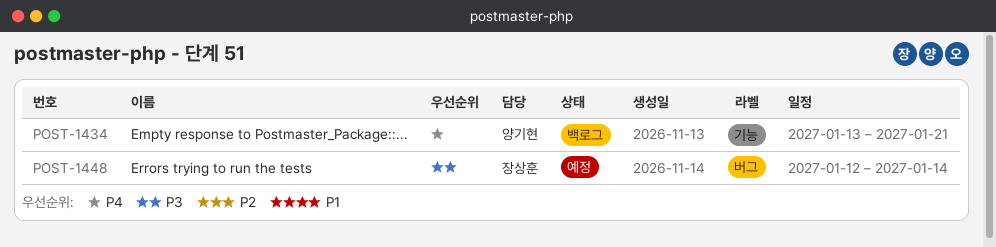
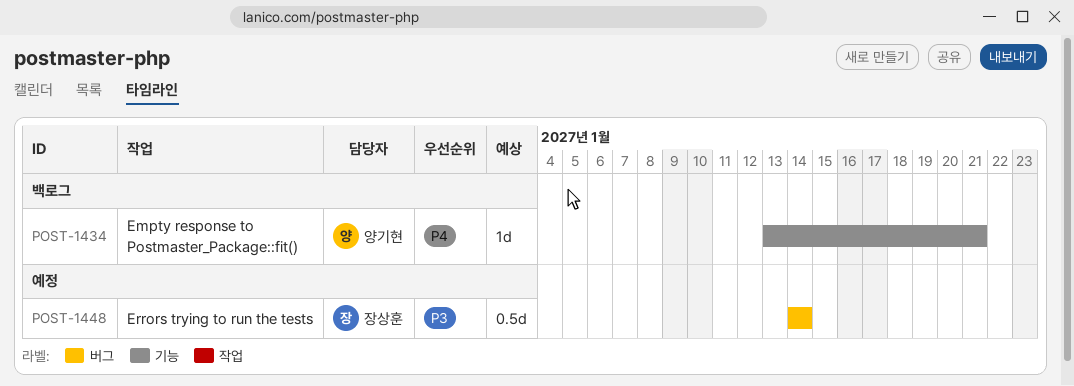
POST-1448, start: Jan 12 -> Jan 14

